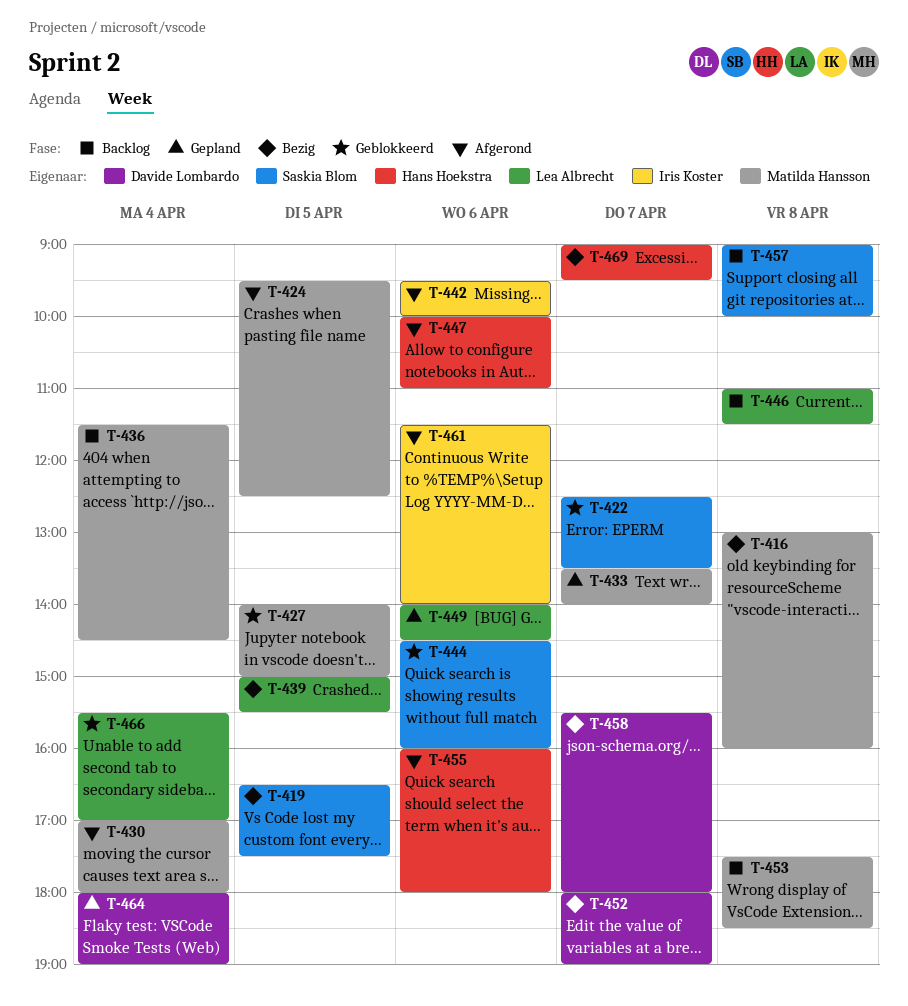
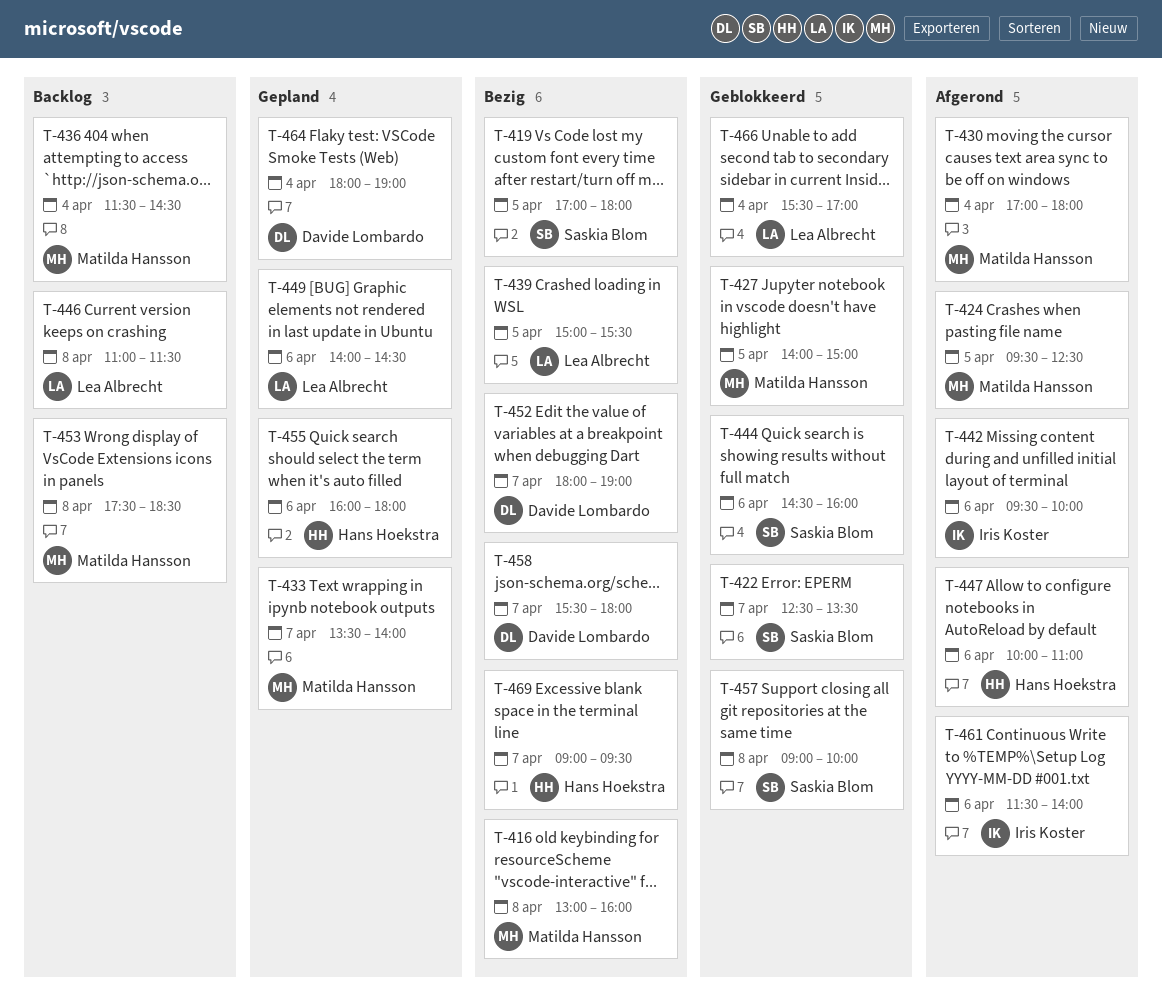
T-419, begins: 16:30 -> 17:00
T-419, ends: 17:30 -> 18:00
T-455, status: Afgerond -> Gepland
T-457, status: Backlog -> Geblokkeerd

